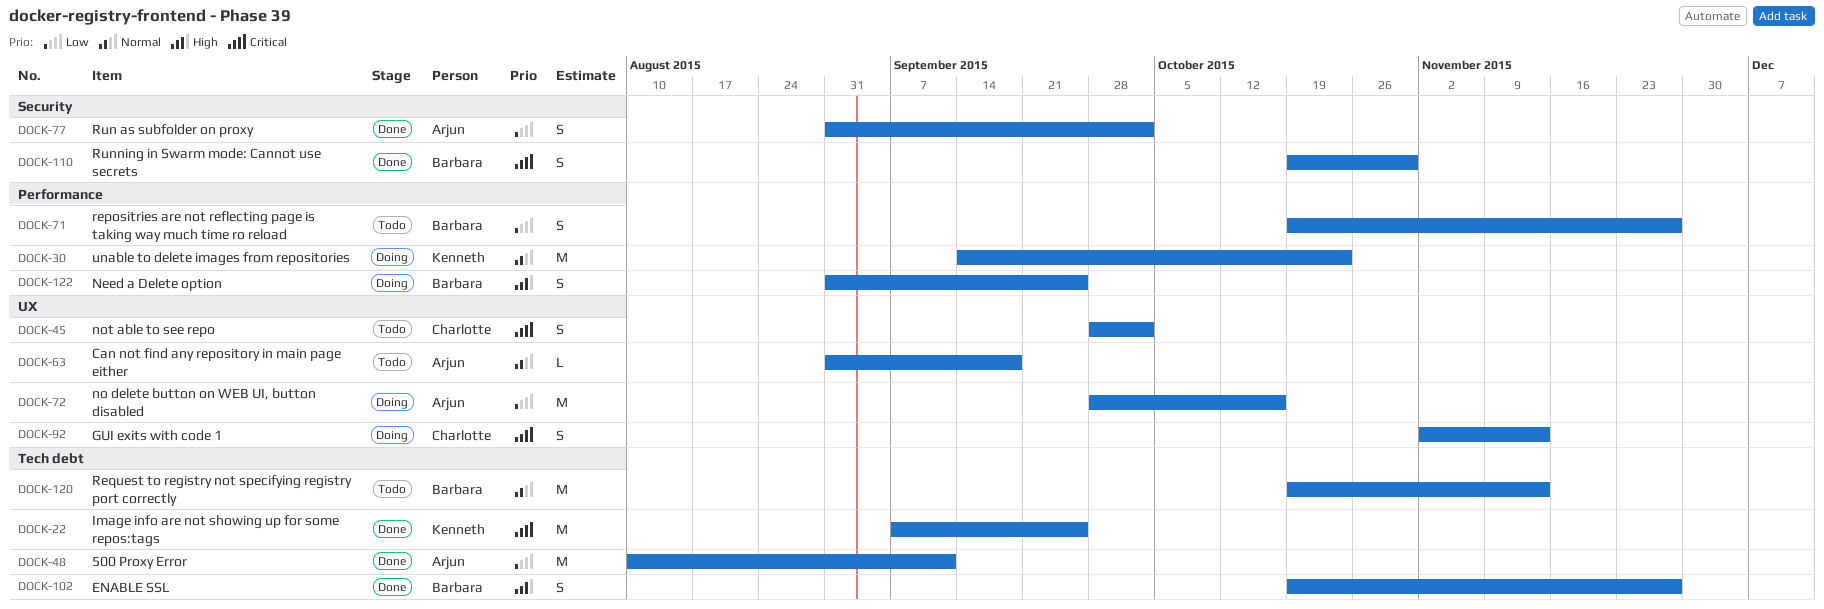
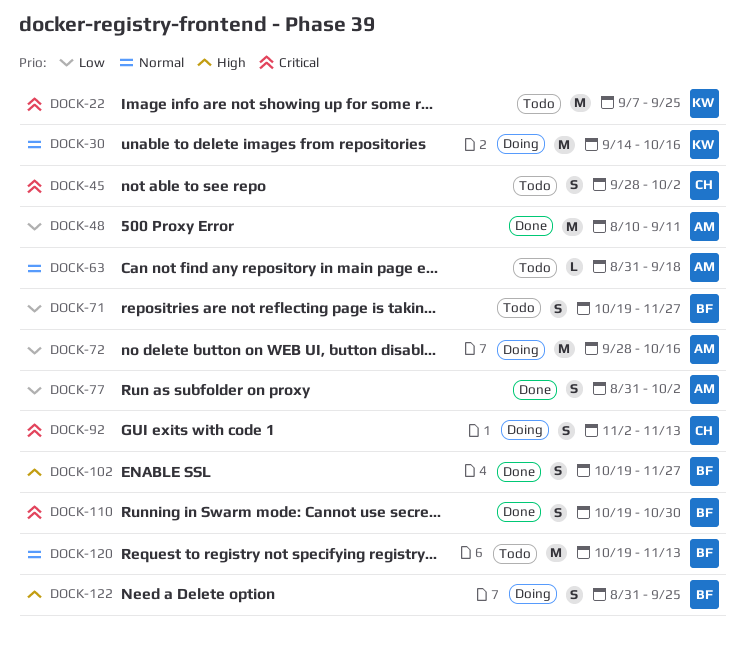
DOCK-22, status: Done -> Todo
DOCK-30, due: Oct 23 -> Oct 16

